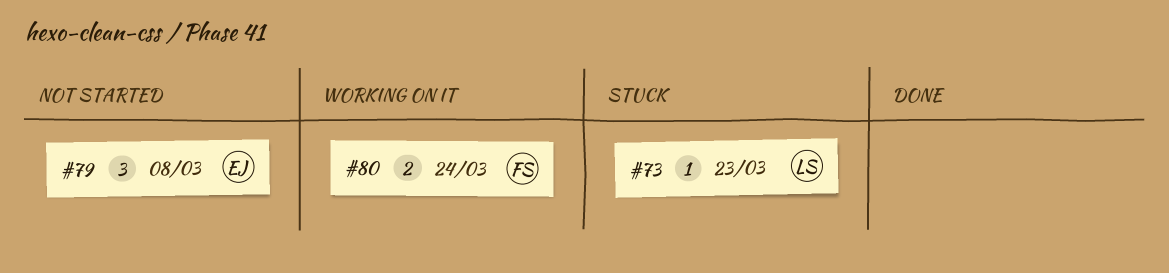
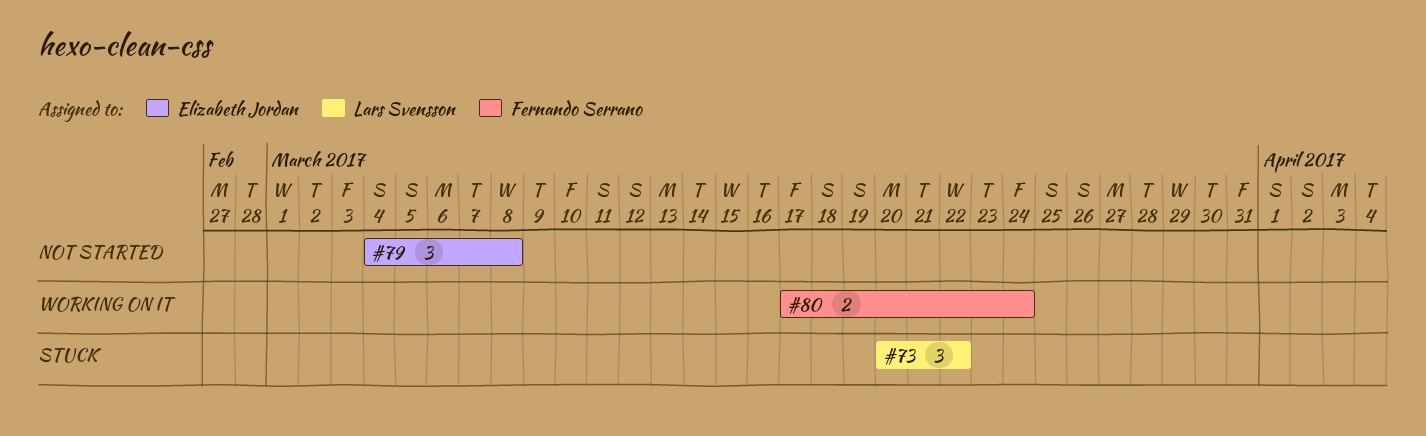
#73, estimate: 1 -> 3
#73, due: Mar 23 -> Mar 22

